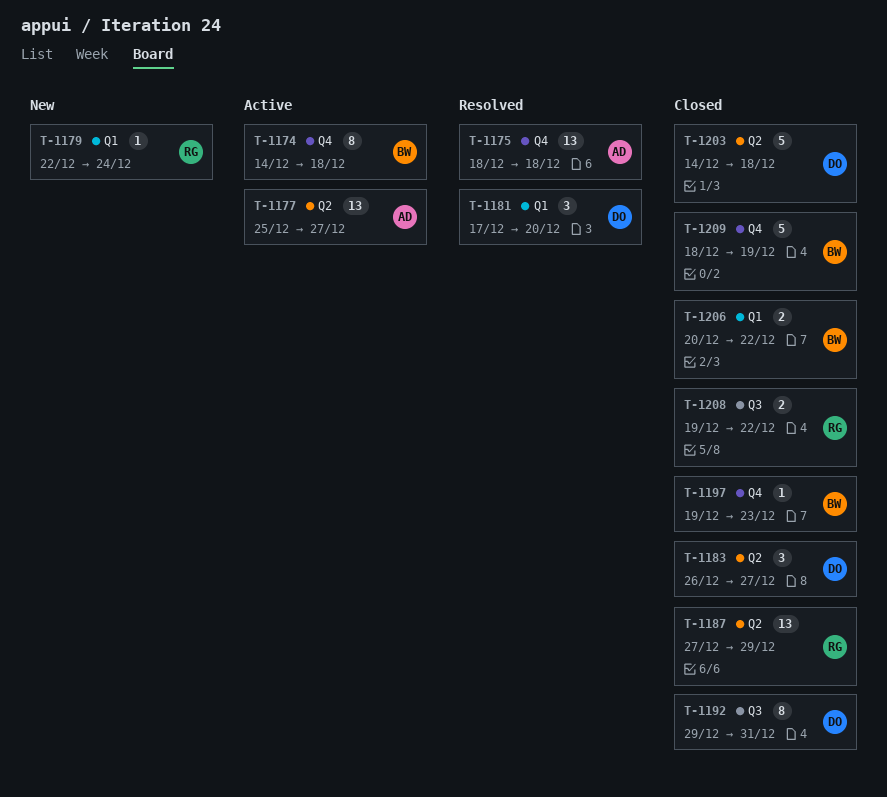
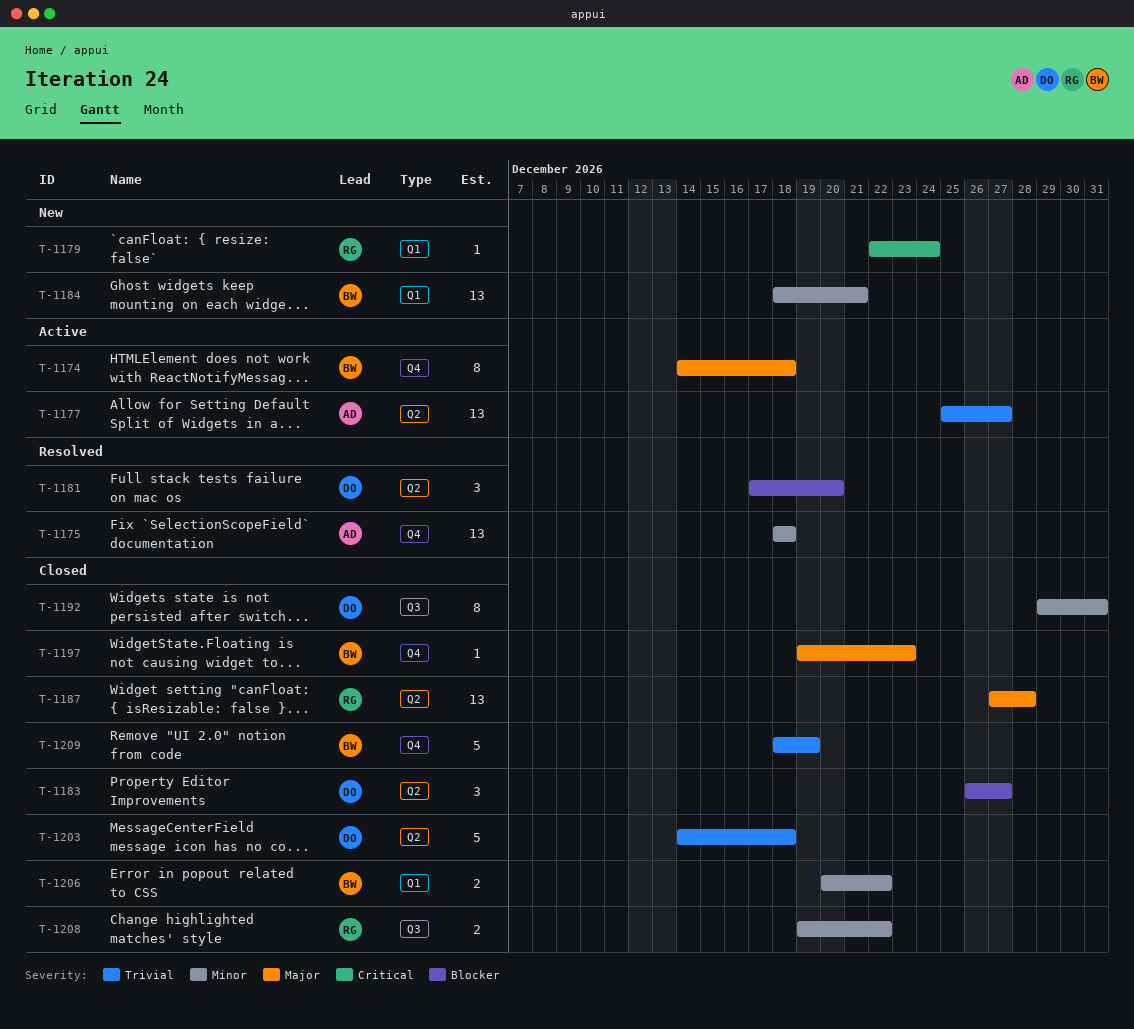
T-1181, label: Q1 -> Q2
T-1184: none -> present
T-1187, due: Dec 29 -> Dec 28

